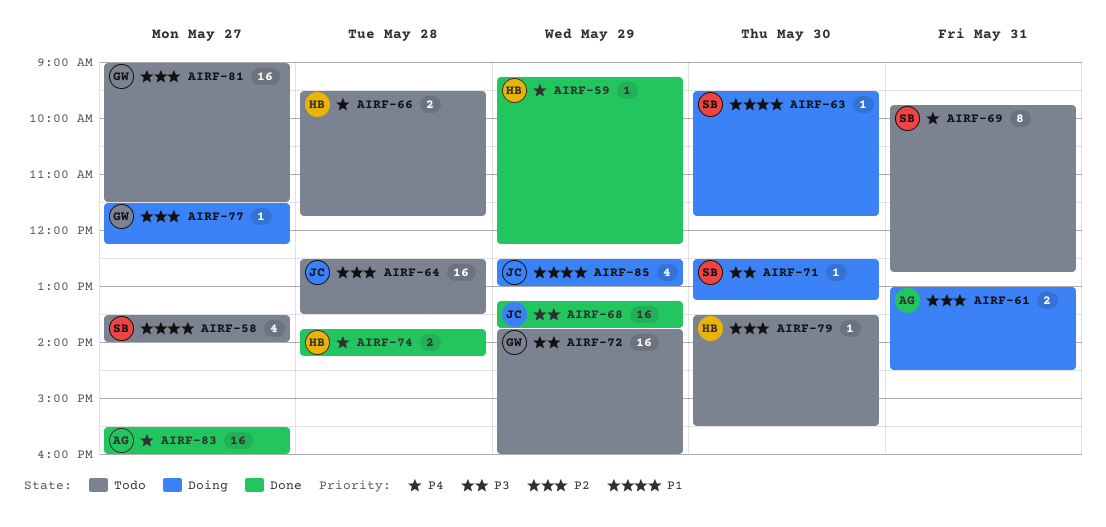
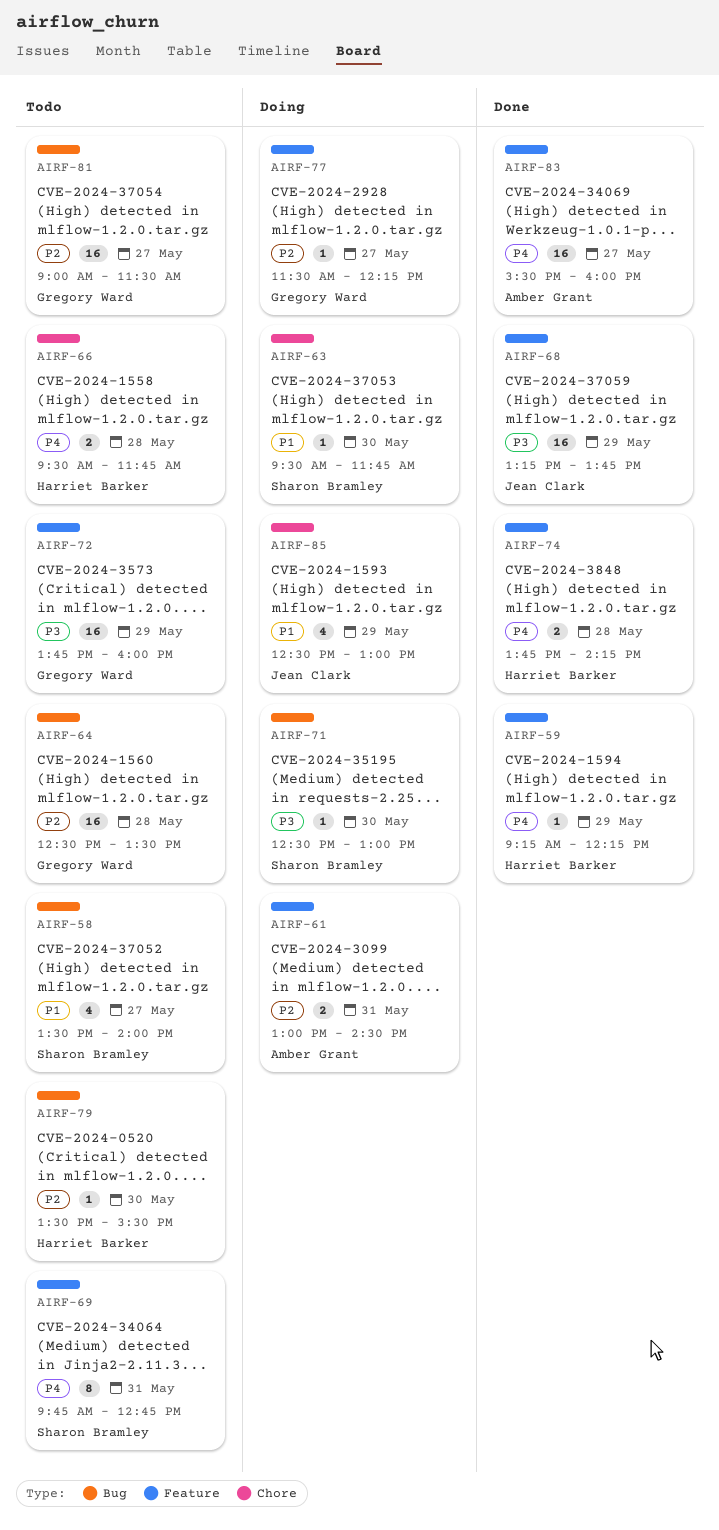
AIRF-64, owner: Jean Clark -> Gregory Ward
AIRF-71, ends: 13:15 -> 13:00

